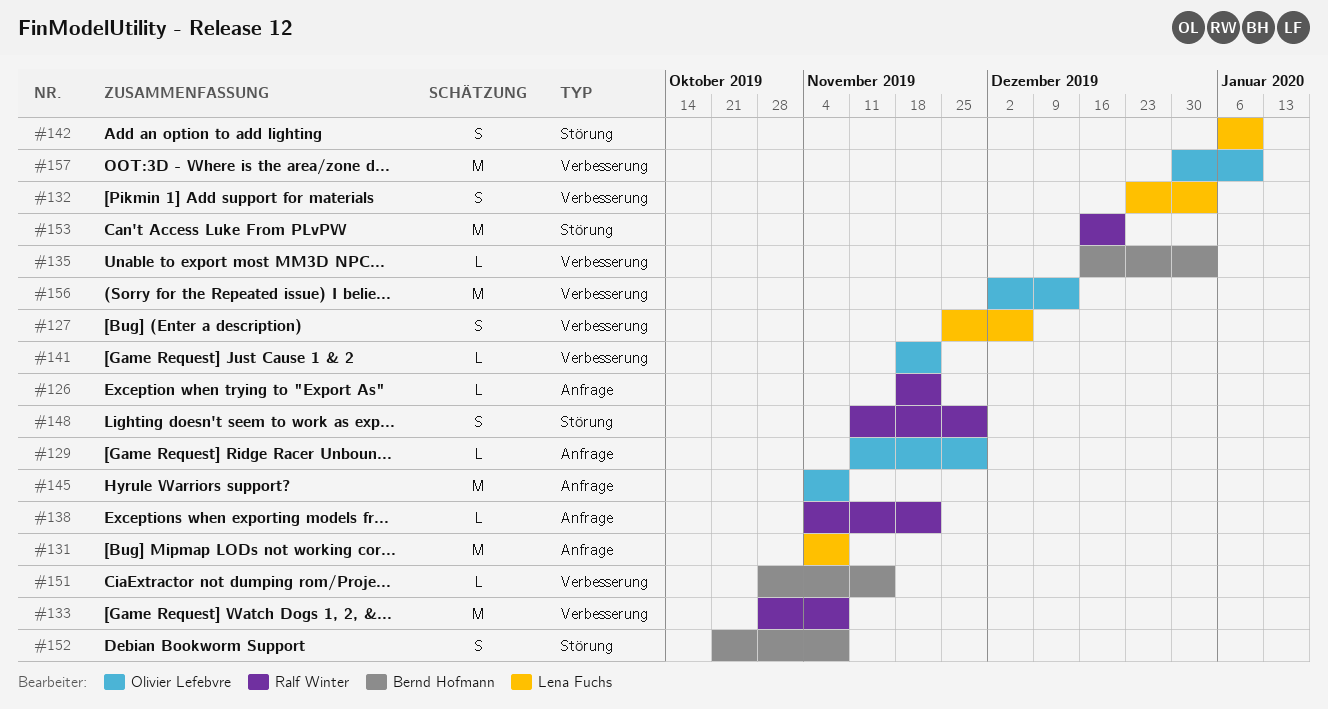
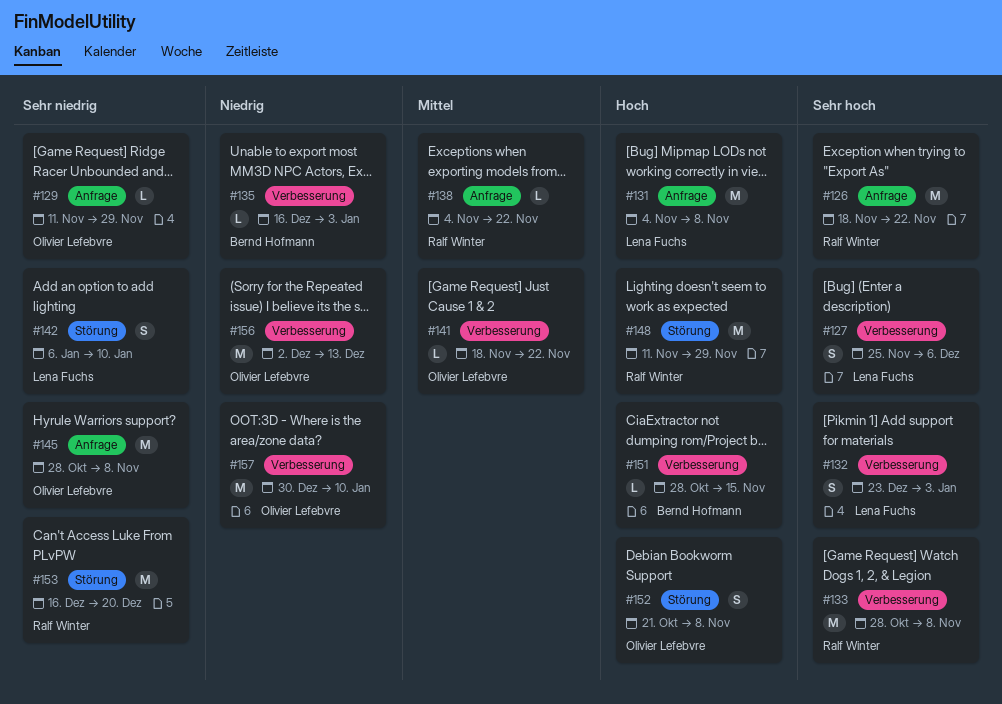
#126, estimate: L -> M
#145, start: Nov 4 -> Oct 28
#148, estimate: S -> M
#152, owner: Bernd Hofmann -> Olivier Lefebvre

